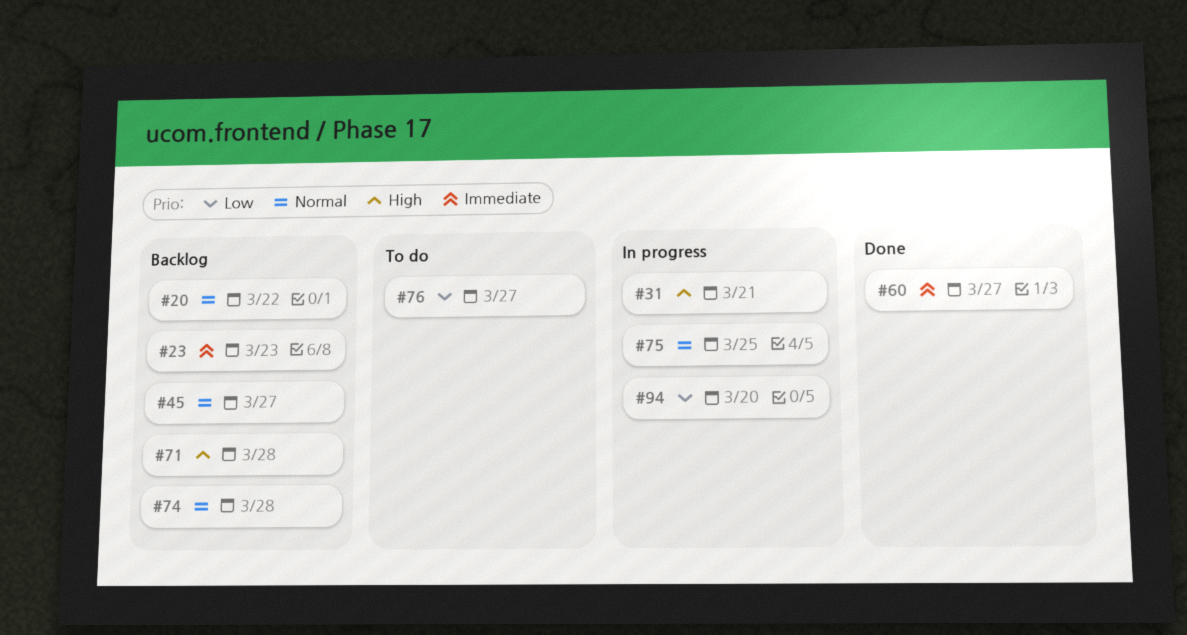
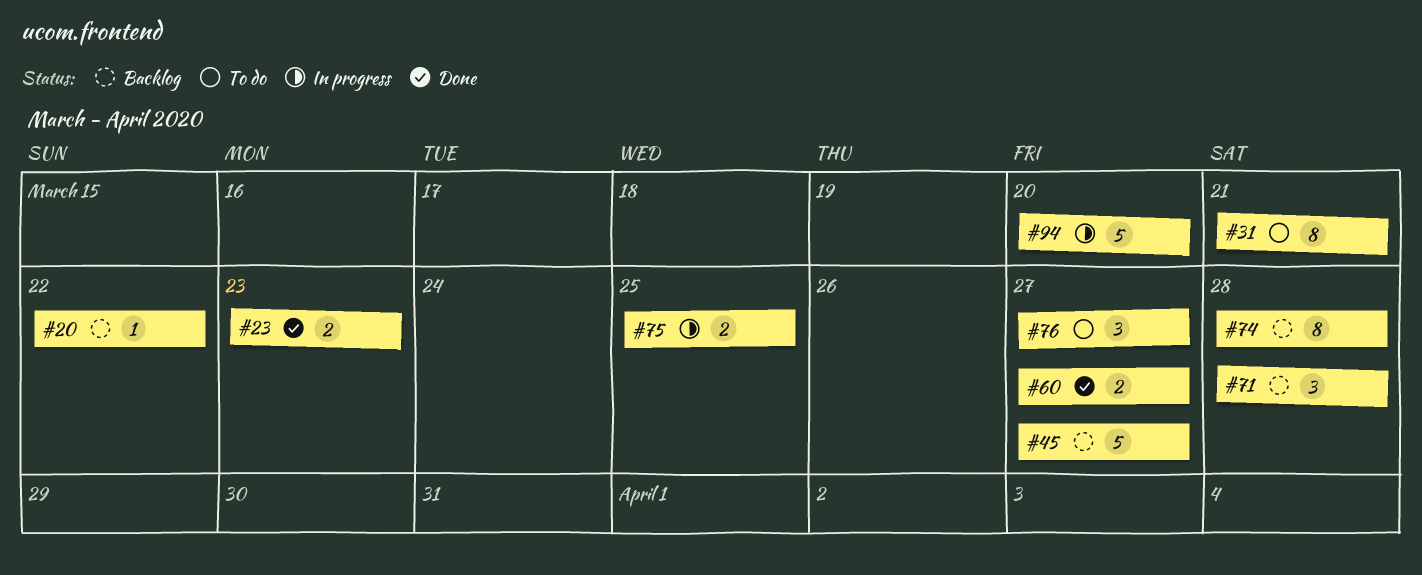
#23, status: Backlog -> Done
#31, status: In progress -> To do

